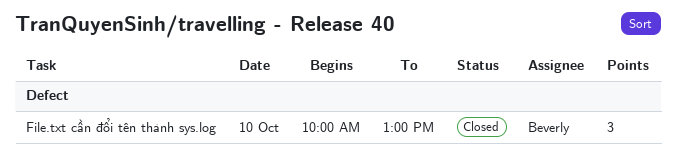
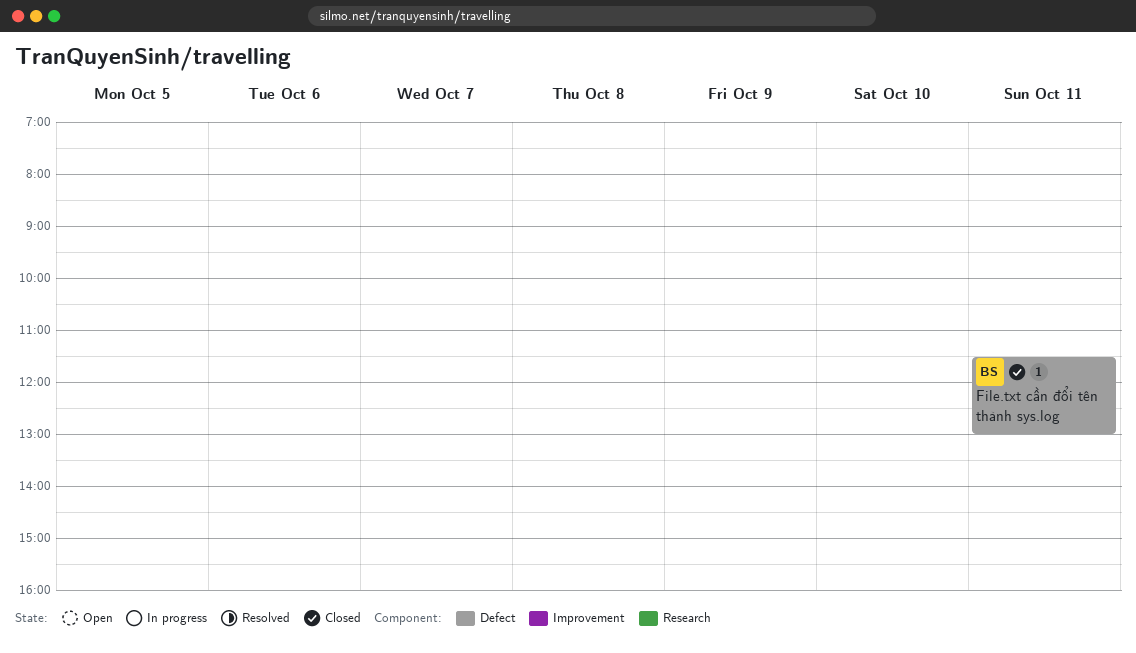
File.txt cần đổi tên thành sys.log, estimate: 3 -> 1
File.txt cần đổi tên thành sys.log, day: Oct 10 -> Oct 11
File.txt cần đổi tên thành sys.log, begins: 10:00 -> 11:30

